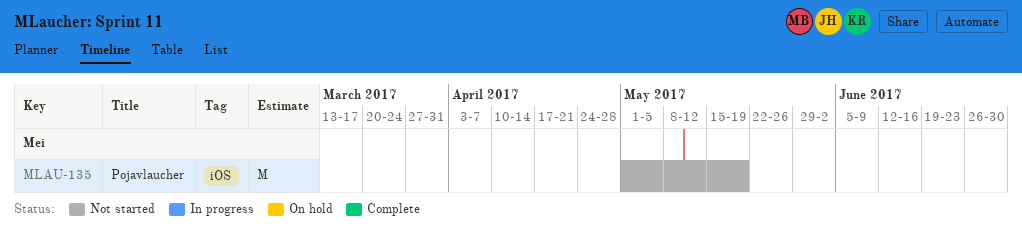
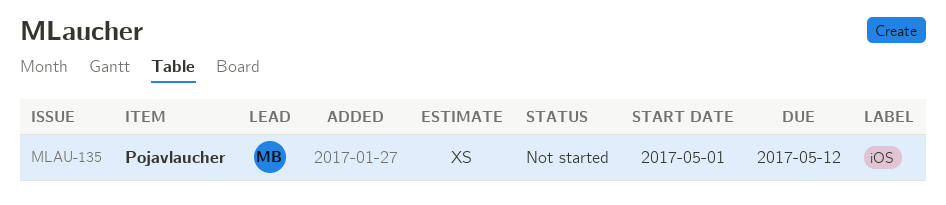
MLAU-135, estimate: M -> XS
MLAU-135, due: May 19 -> May 12

